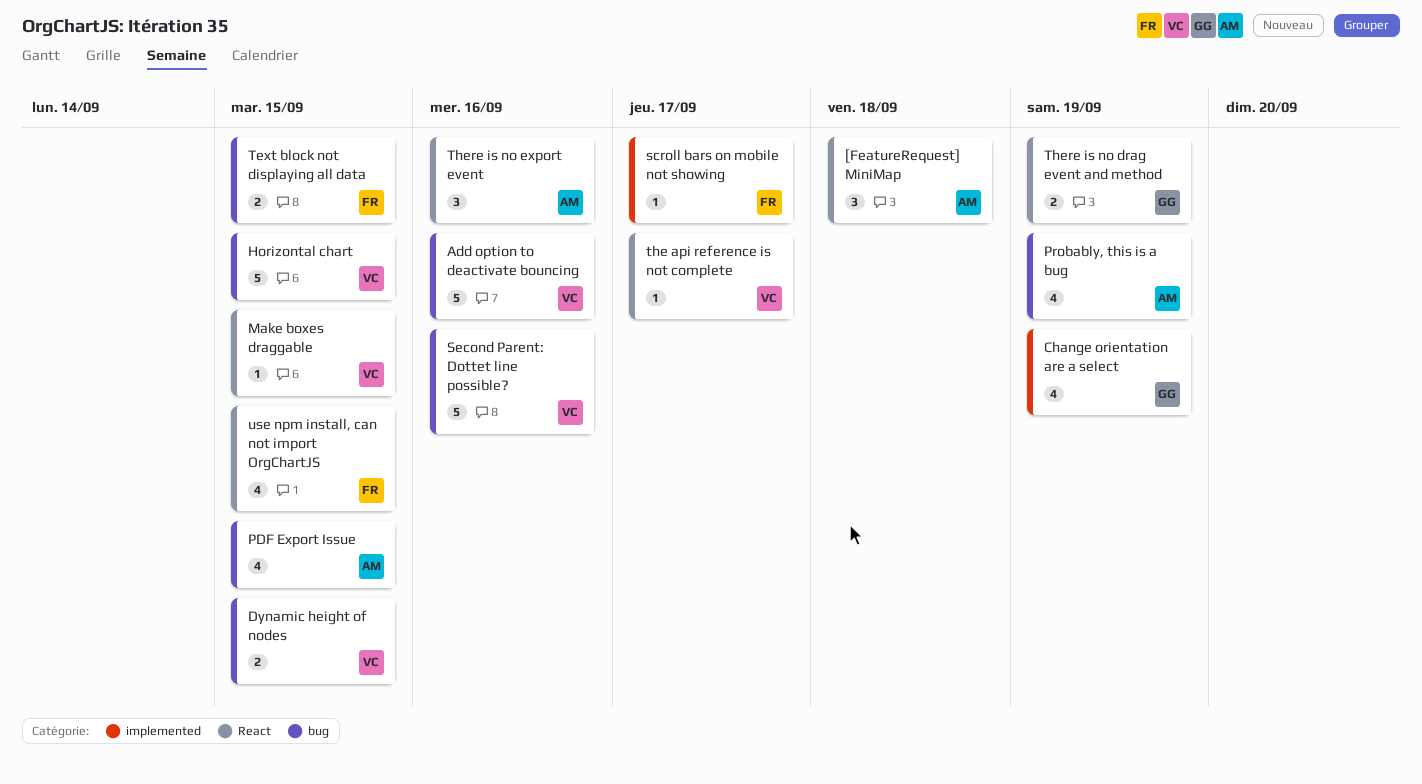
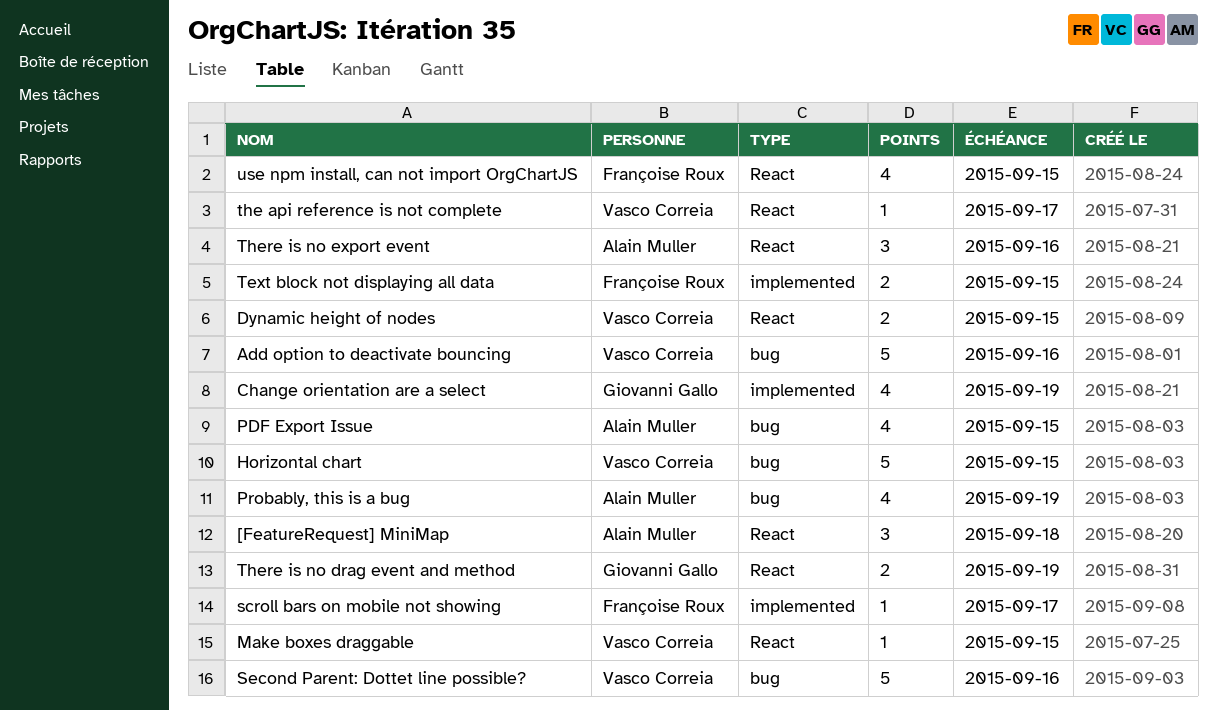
Dynamic height of nodes, label: bug -> React
Text block not displaying all data, label: bug -> implemented

